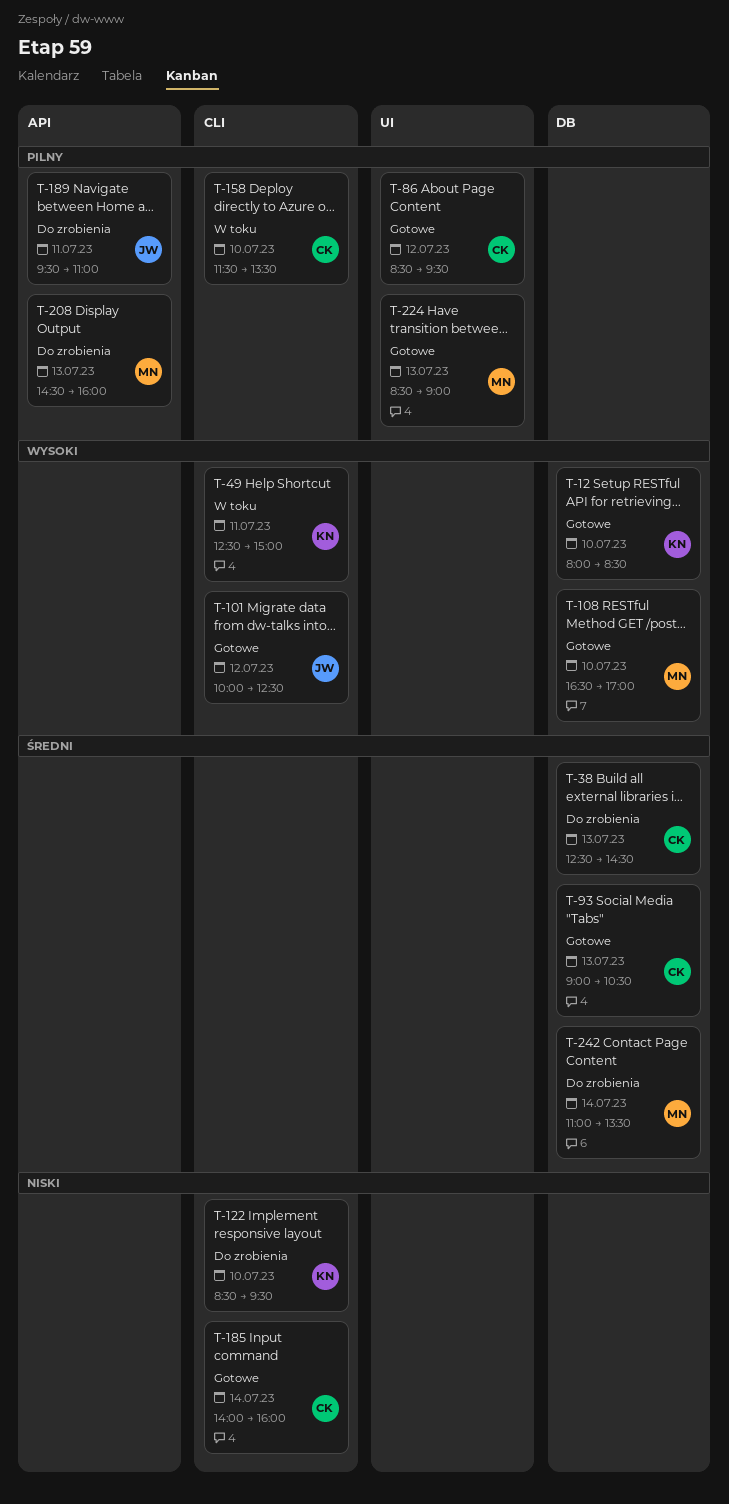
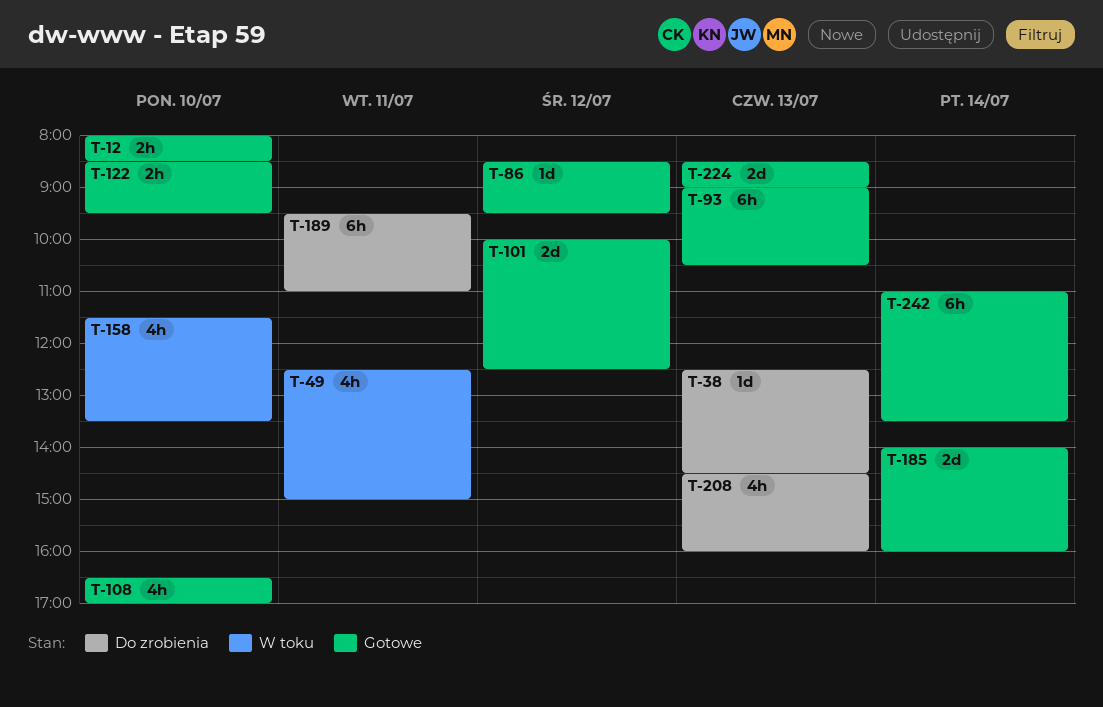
T-122, status: Do zrobienia -> Gotowe
T-242, status: Do zrobienia -> Gotowe

